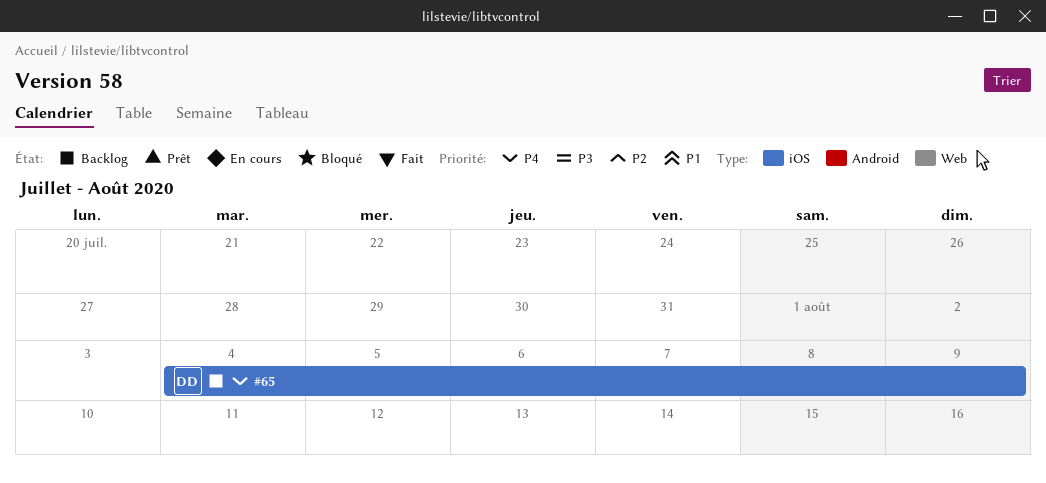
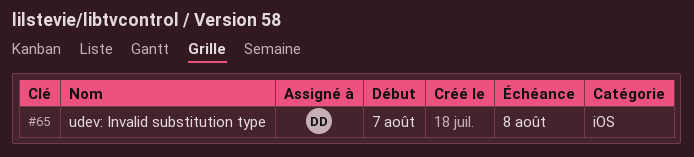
#65, start: Aug 4 -> Aug 7
#65, due: Aug 9 -> Aug 8

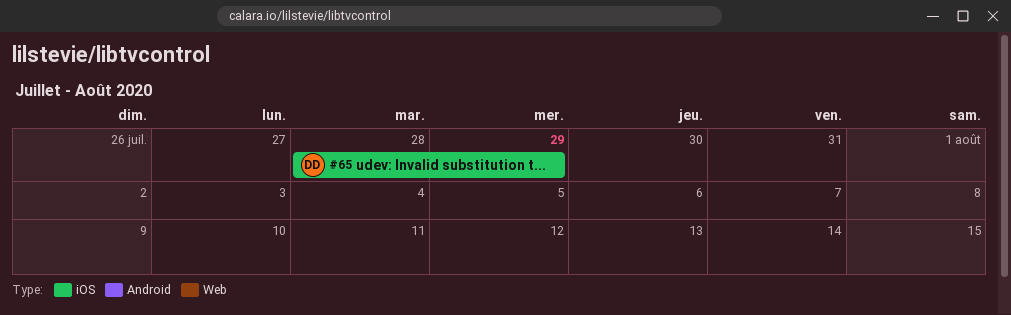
#65, start: Aug 7 -> Jul 28
#65, due: Aug 8 -> Jul 29

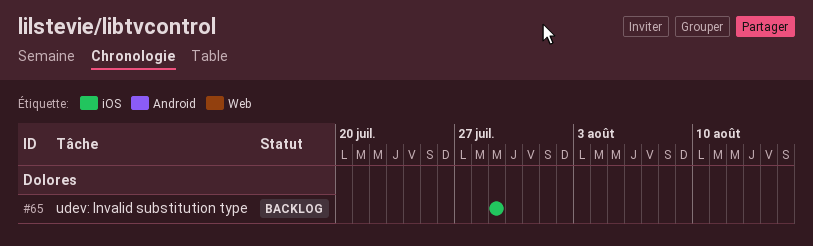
#65, start: Jul 28 -> Jul 29

